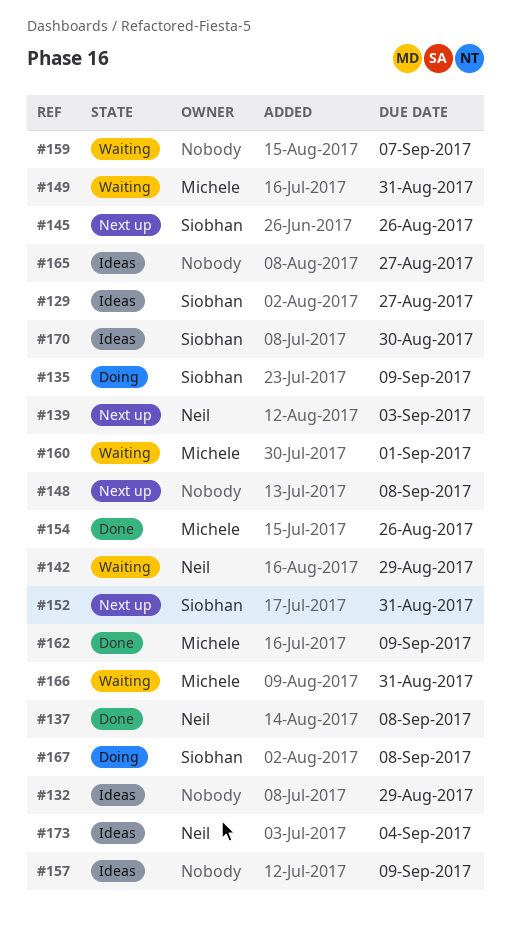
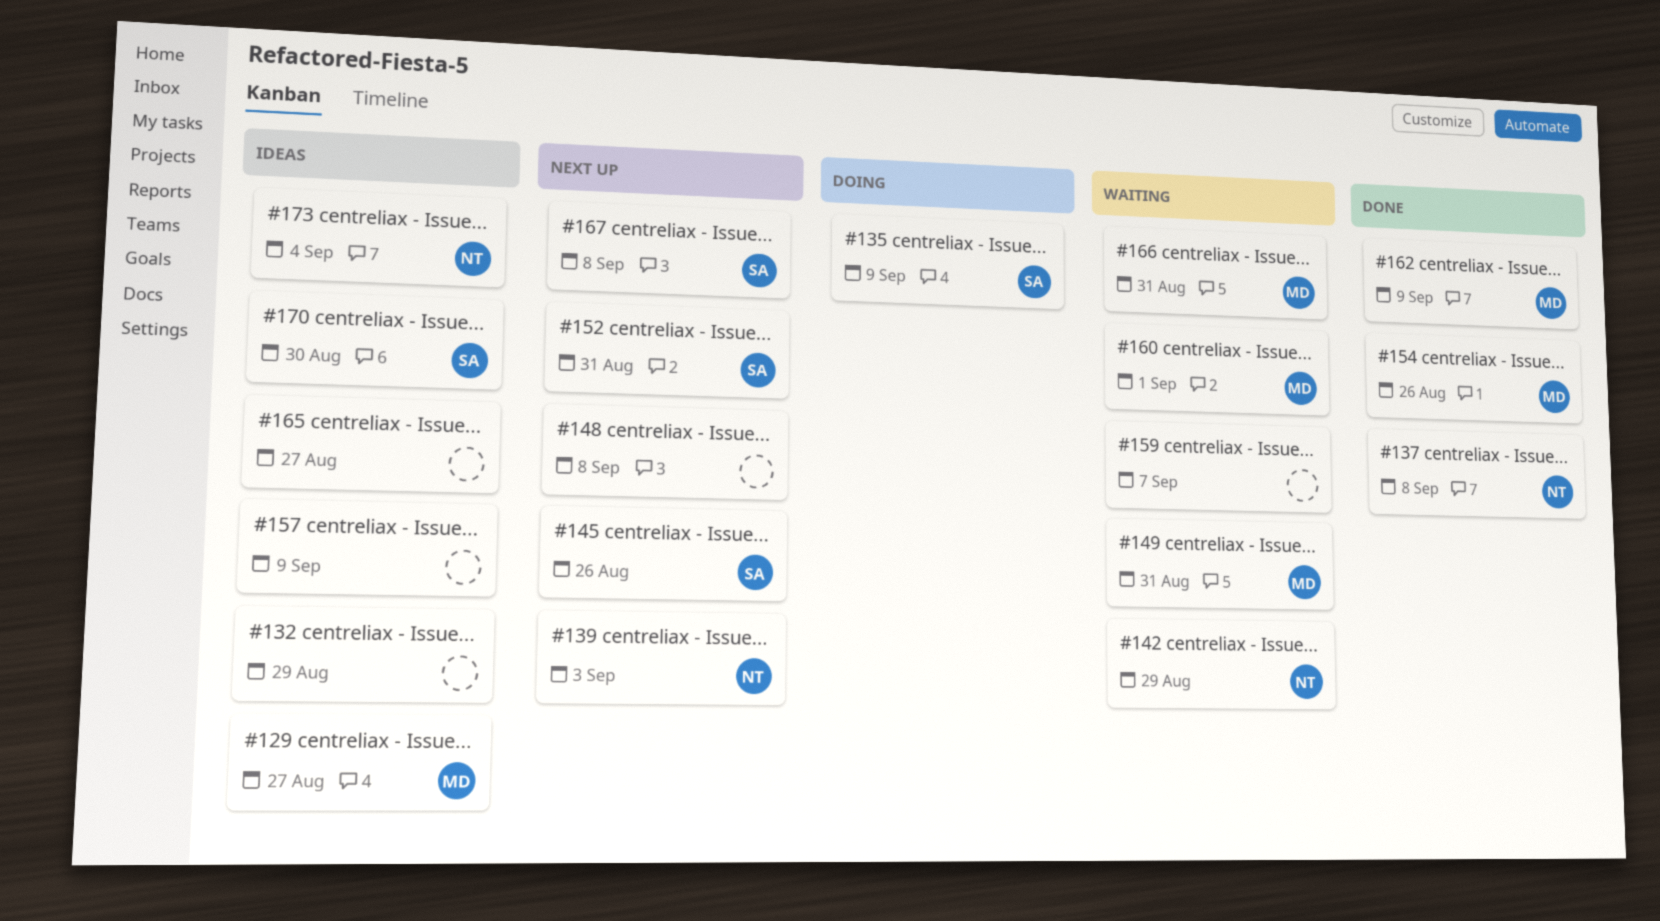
#129, owner: Siobhan -> Michele
#167, status: Doing -> Next up

